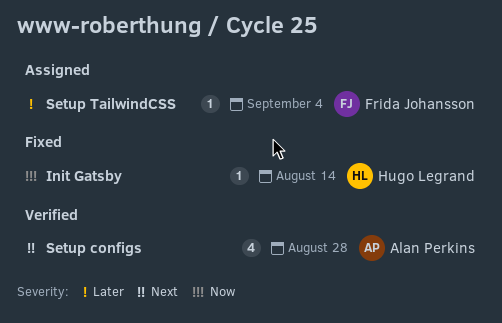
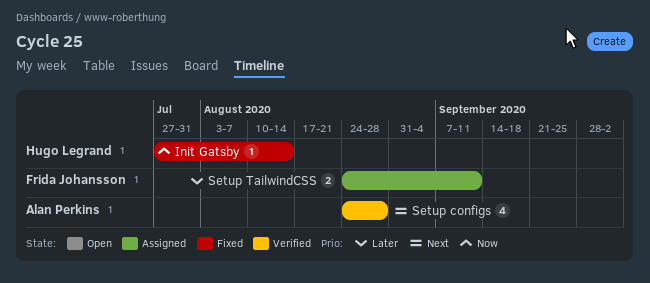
Setup TailwindCSS, estimate: 1 -> 2
Setup TailwindCSS, due: Sep 4 -> Sep 11

